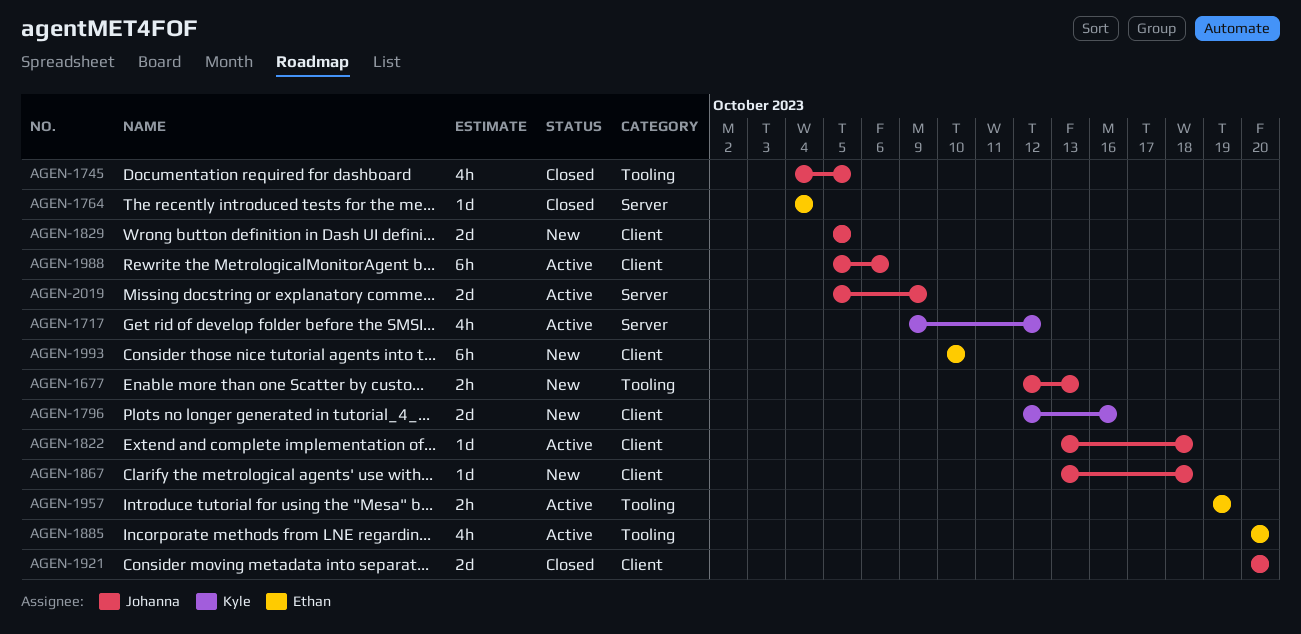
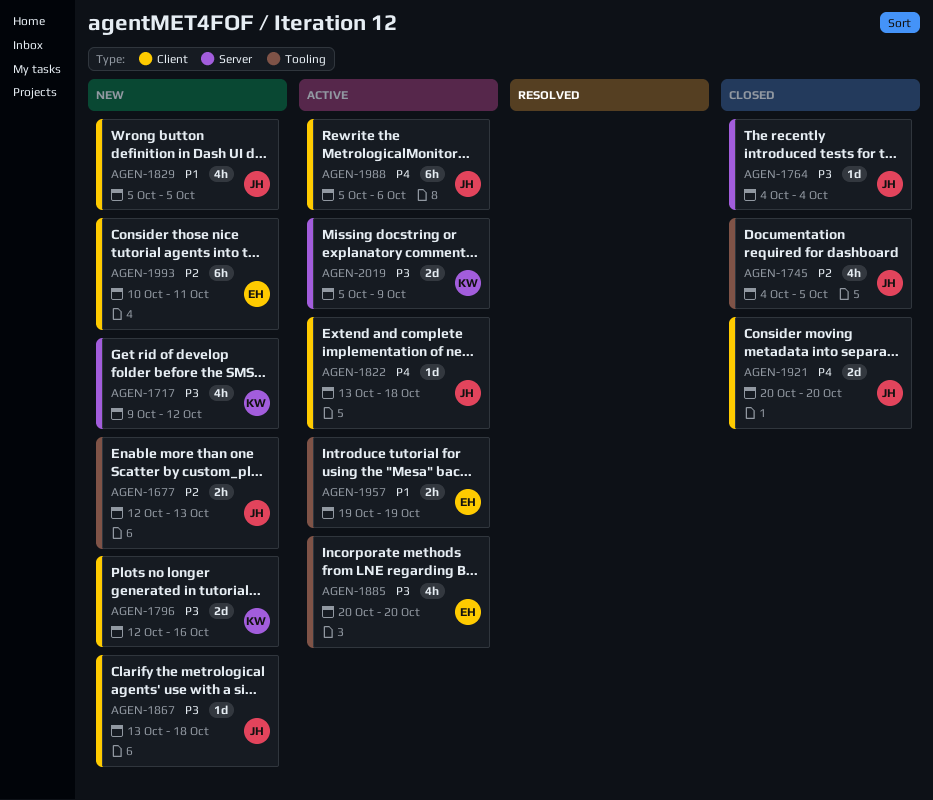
AGEN-1717, status: Active -> New
AGEN-1764, owner: Ethan -> Johanna
AGEN-1829, estimate: 2d -> 4h
AGEN-1993, due: Oct 10 -> Oct 11
AGEN-2019, owner: Johanna -> Kyle

